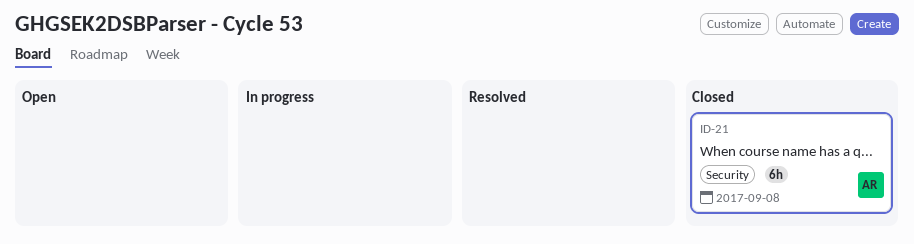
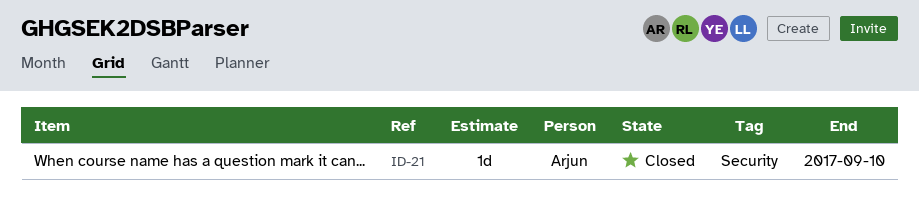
ID-21, estimate: 6h -> 1d
ID-21, due: Sep 8 -> Sep 10

